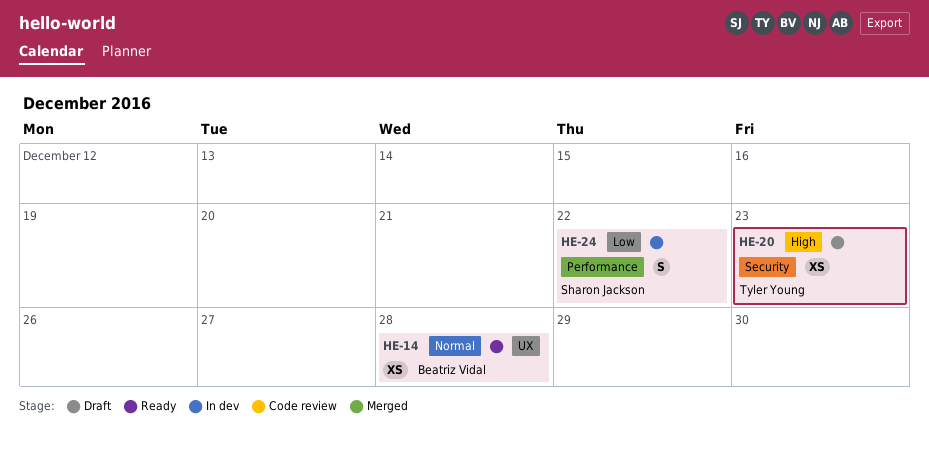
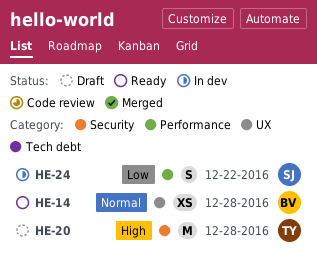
HE-20, estimate: XS -> M
HE-20, due: Dec 23 -> Dec 28

